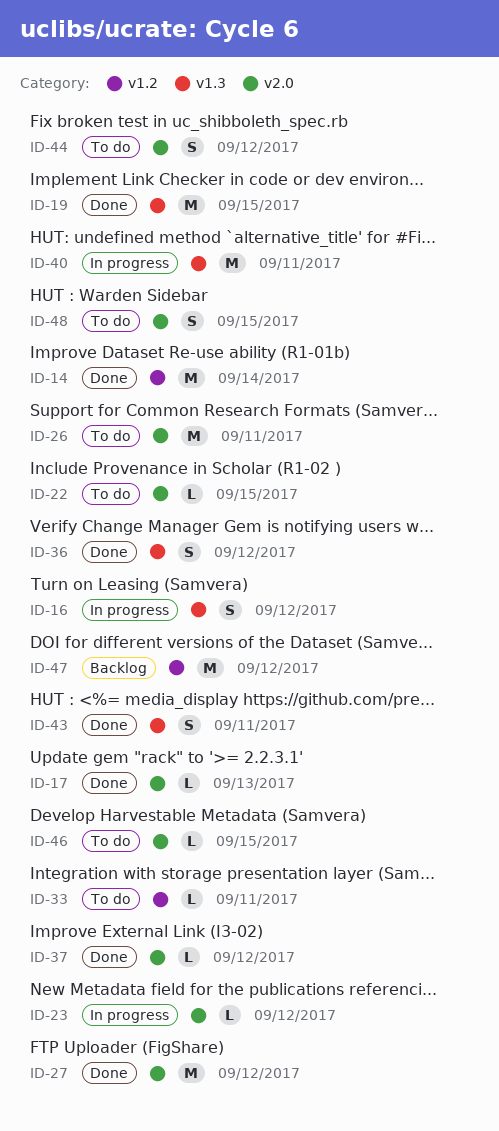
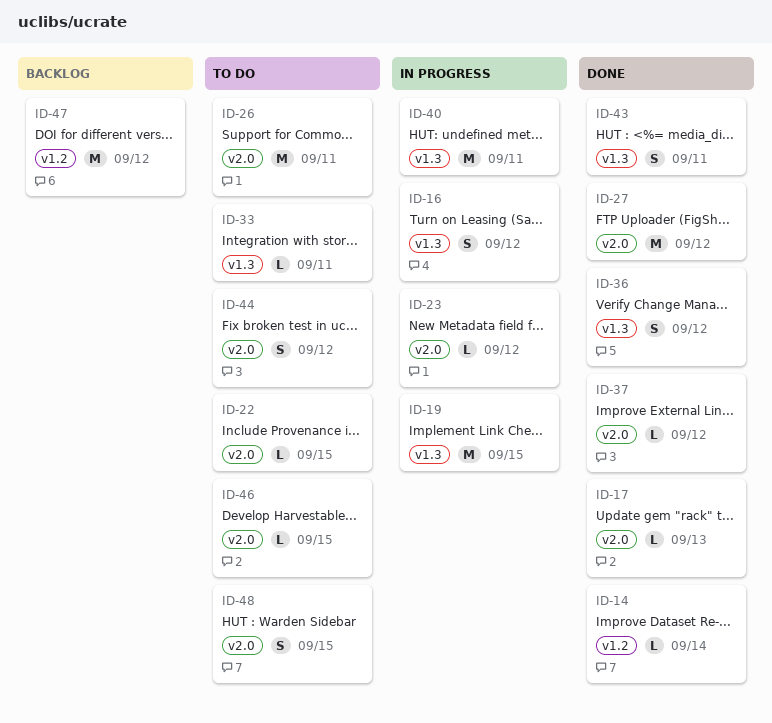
ID-14, estimate: M -> L
ID-19, status: Done -> In progress
ID-33, label: v1.2 -> v1.3

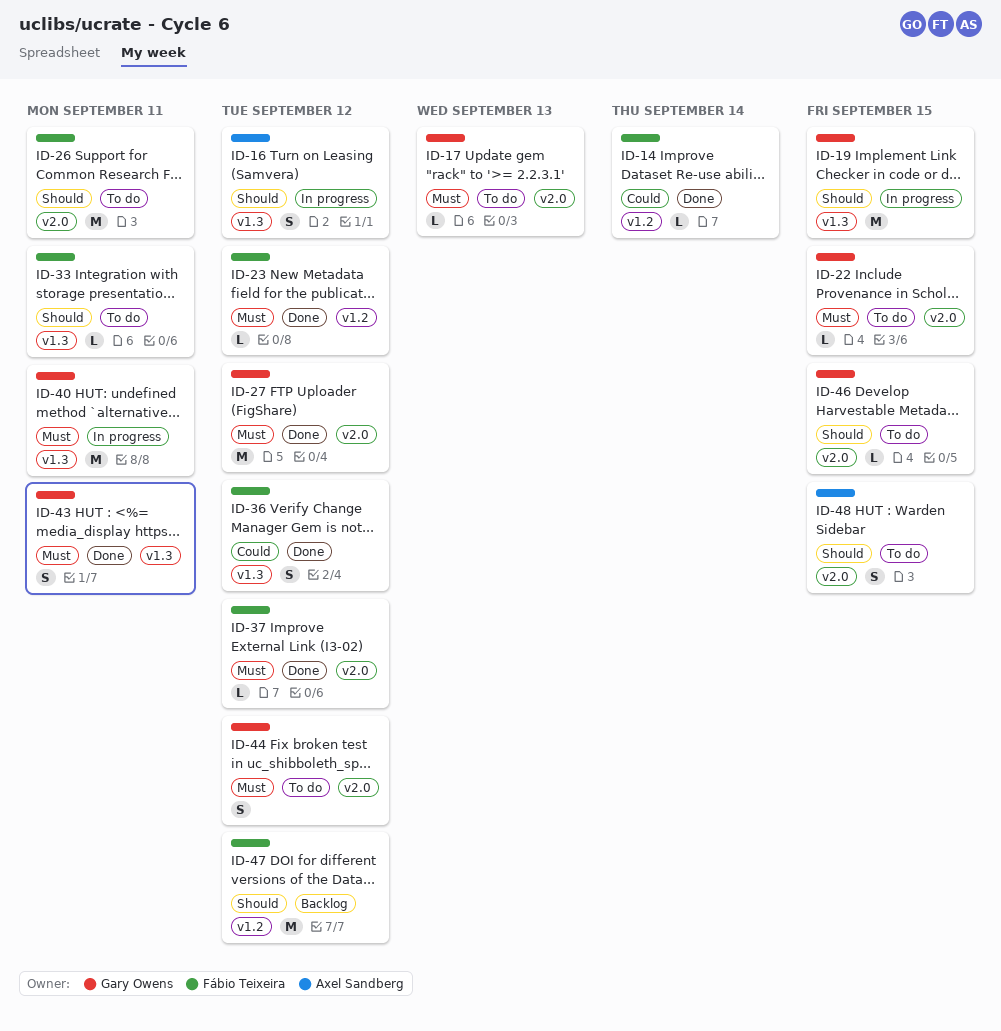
ID-17, status: Done -> To do
ID-23, status: In progress -> Done
ID-23, label: v2.0 -> v1.2

